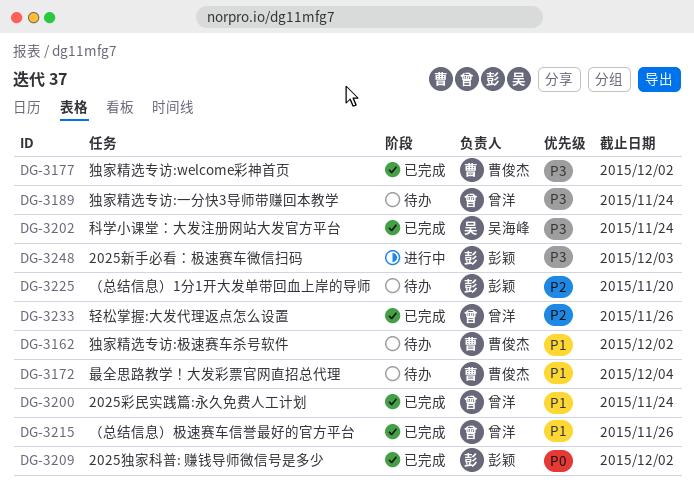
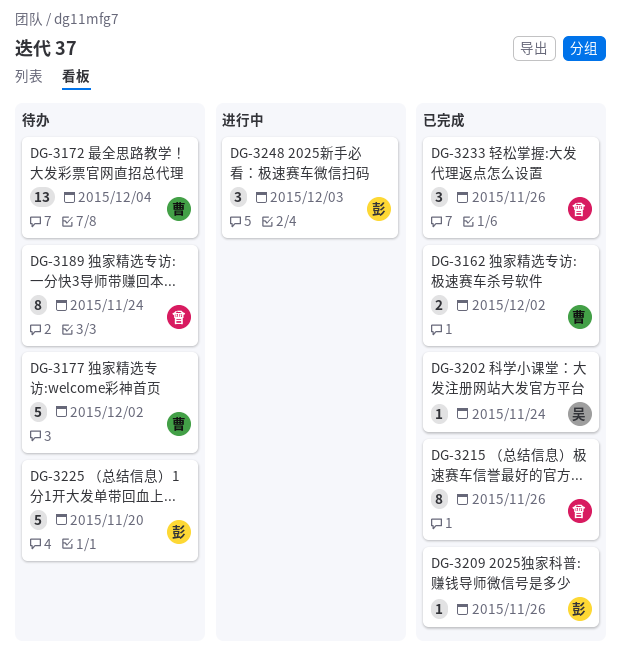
DG-3162, status: 待办 -> 已完成
DG-3177, status: 已完成 -> 待办
DG-3200: present -> none
DG-3209, due: Dec 2 -> Nov 26

